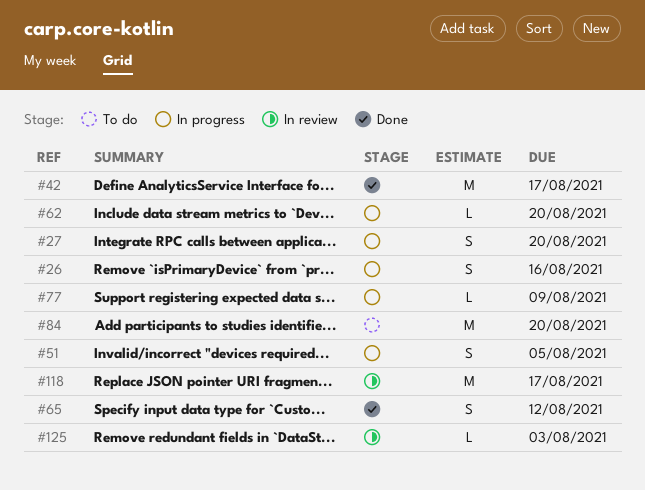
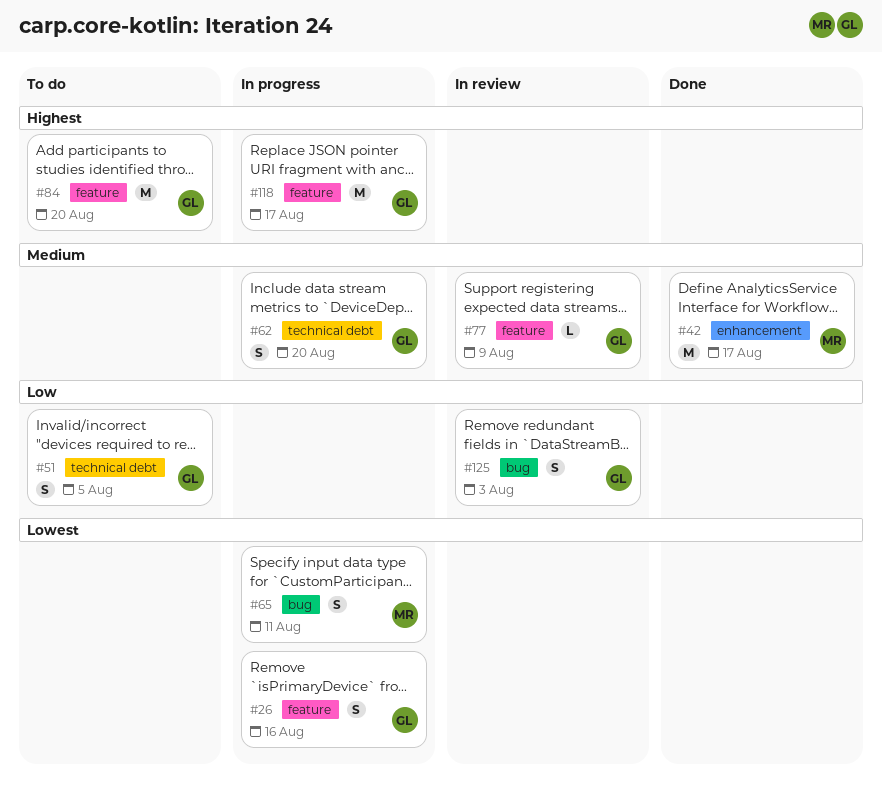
#27: present -> none
#51, status: In progress -> To do
#62, estimate: L -> S
#65, status: Done -> In progress
#65, due: Aug 12 -> Aug 11
#77, status: In progress -> In review
#118, status: In review -> In progress
#125, estimate: L -> S

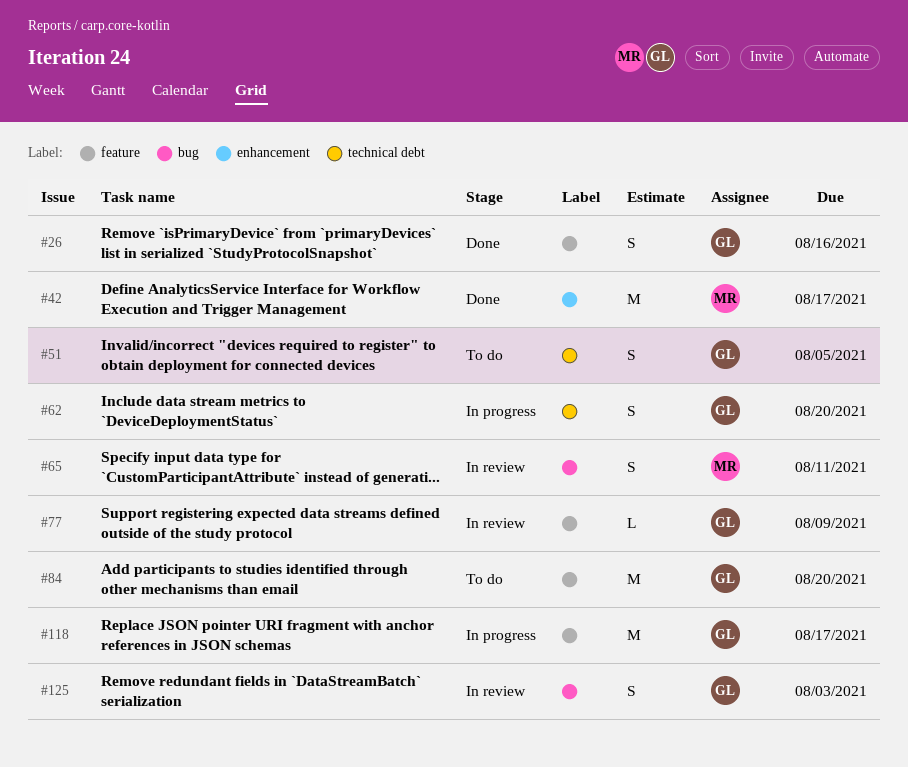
#26, status: In progress -> Done
#65, status: In progress -> In review

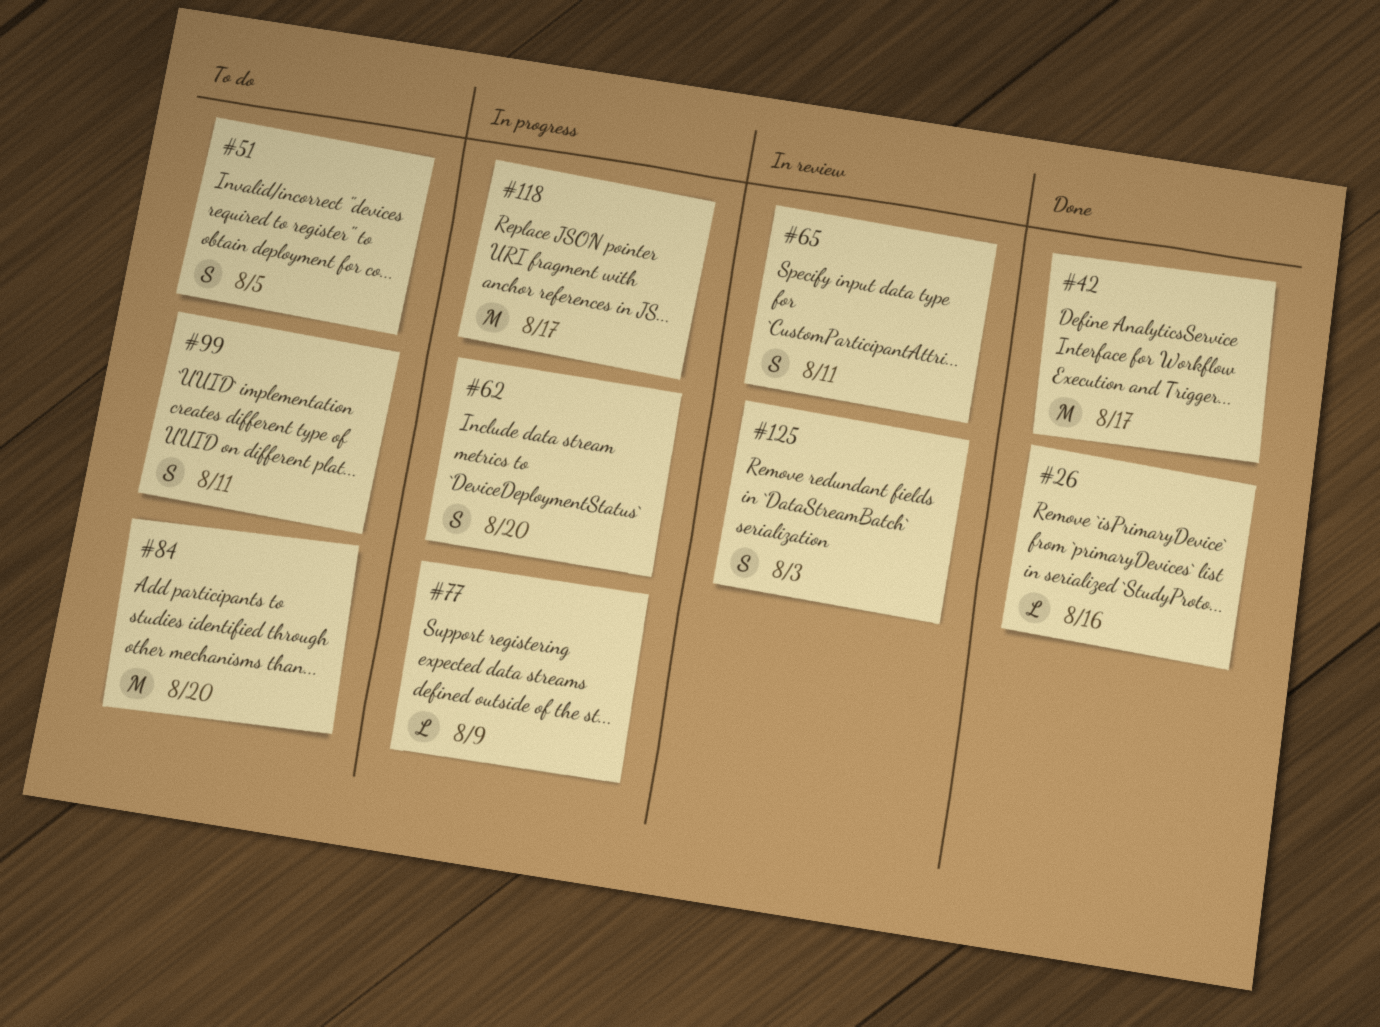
#26, estimate: S -> L
#77, status: In review -> In progress
#99: none -> present

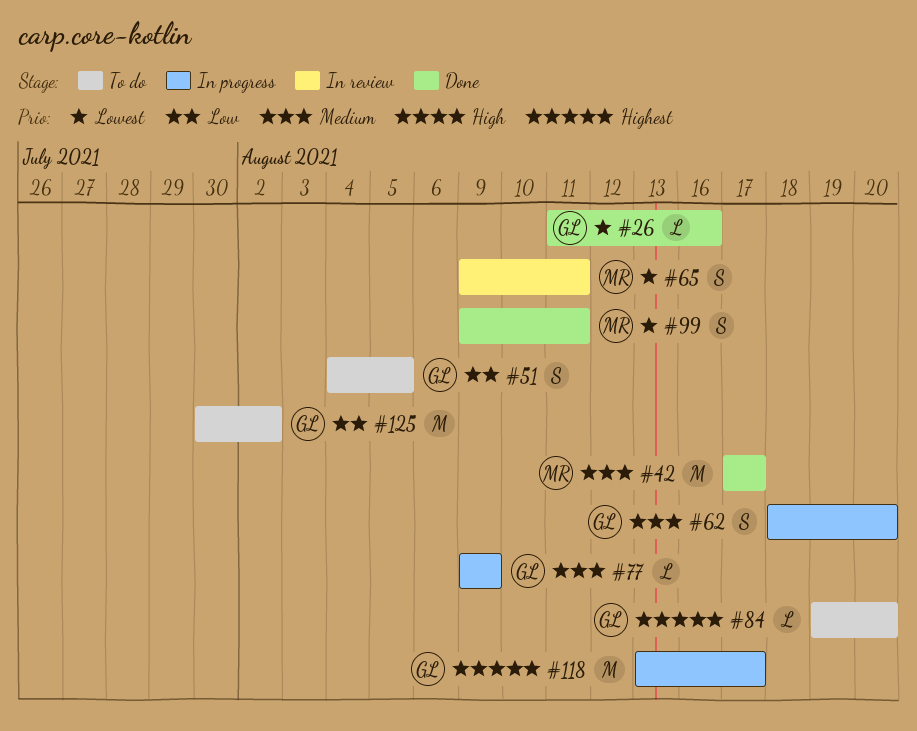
#84, estimate: M -> L
#99, status: To do -> Done
#125, status: In review -> To do
#125, estimate: S -> M
#125, due: Aug 3 -> Aug 2

